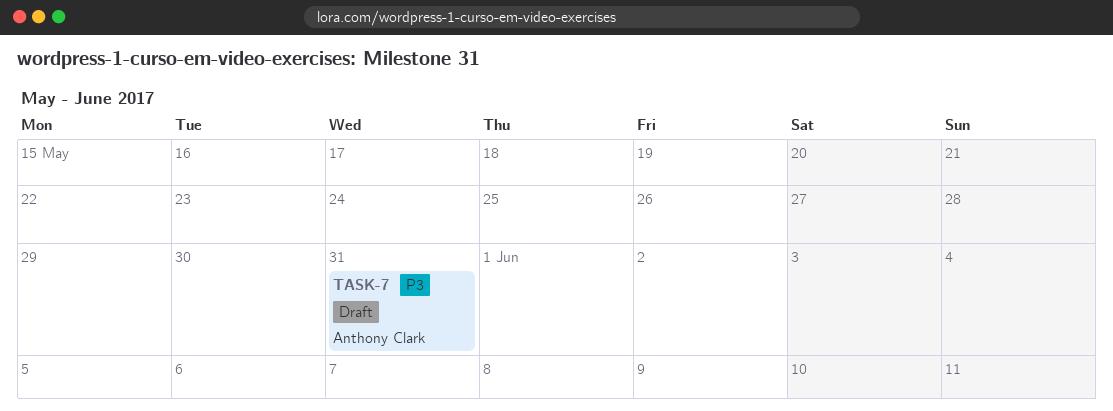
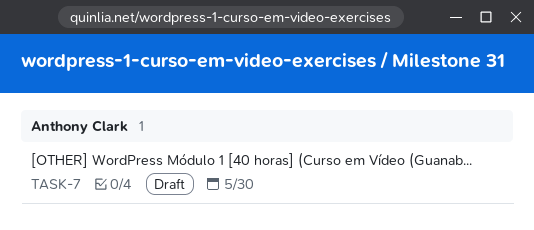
TASK-7, due: May 31 -> May 30

